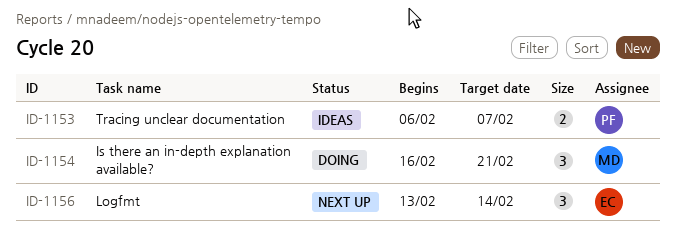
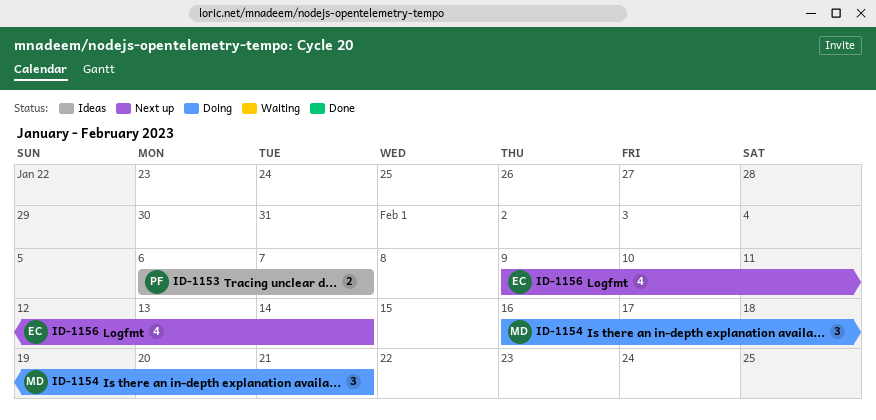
ID-1156, estimate: 3 -> 4
ID-1156, start: Feb 13 -> Feb 9

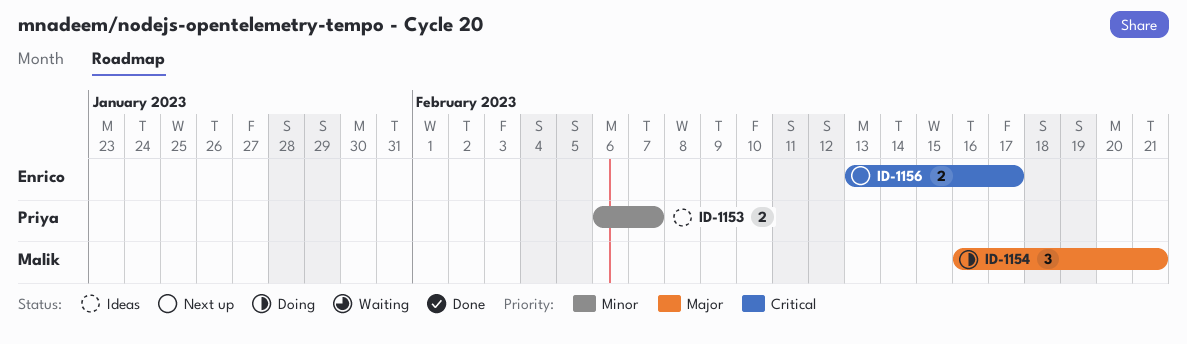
ID-1156, estimate: 4 -> 2
ID-1156, start: Feb 9 -> Feb 13
ID-1156, due: Feb 14 -> Feb 17

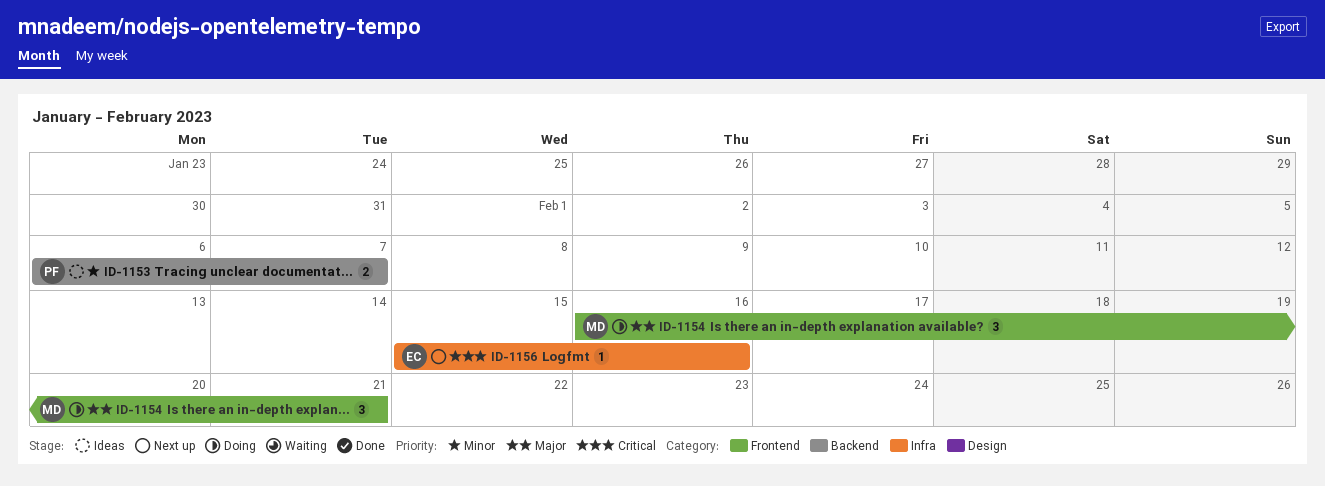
ID-1156, estimate: 2 -> 1
ID-1156, start: Feb 13 -> Feb 15
ID-1156, due: Feb 17 -> Feb 16

